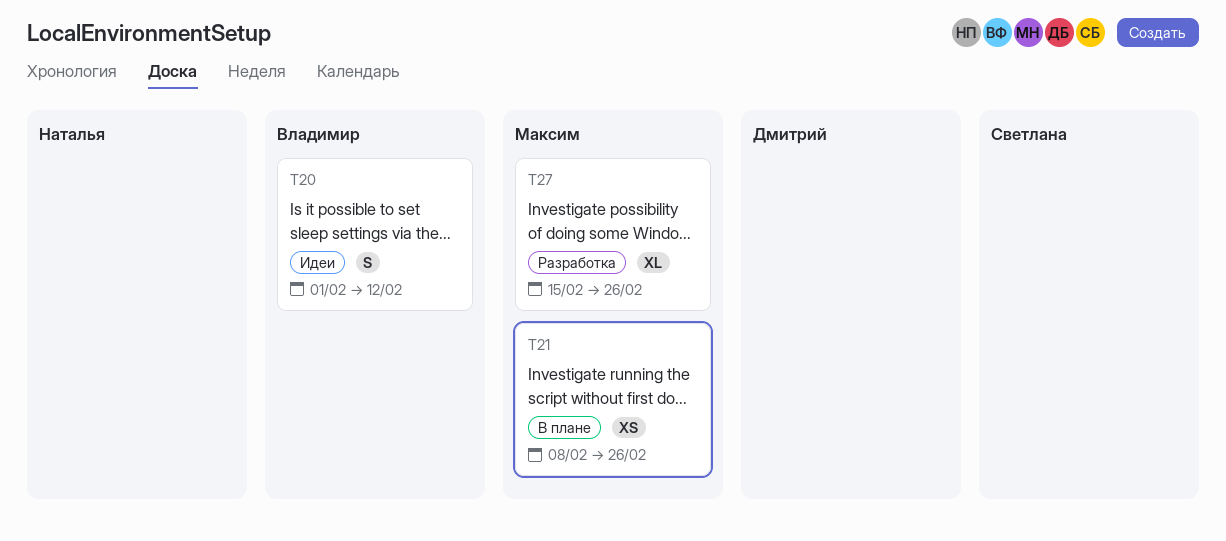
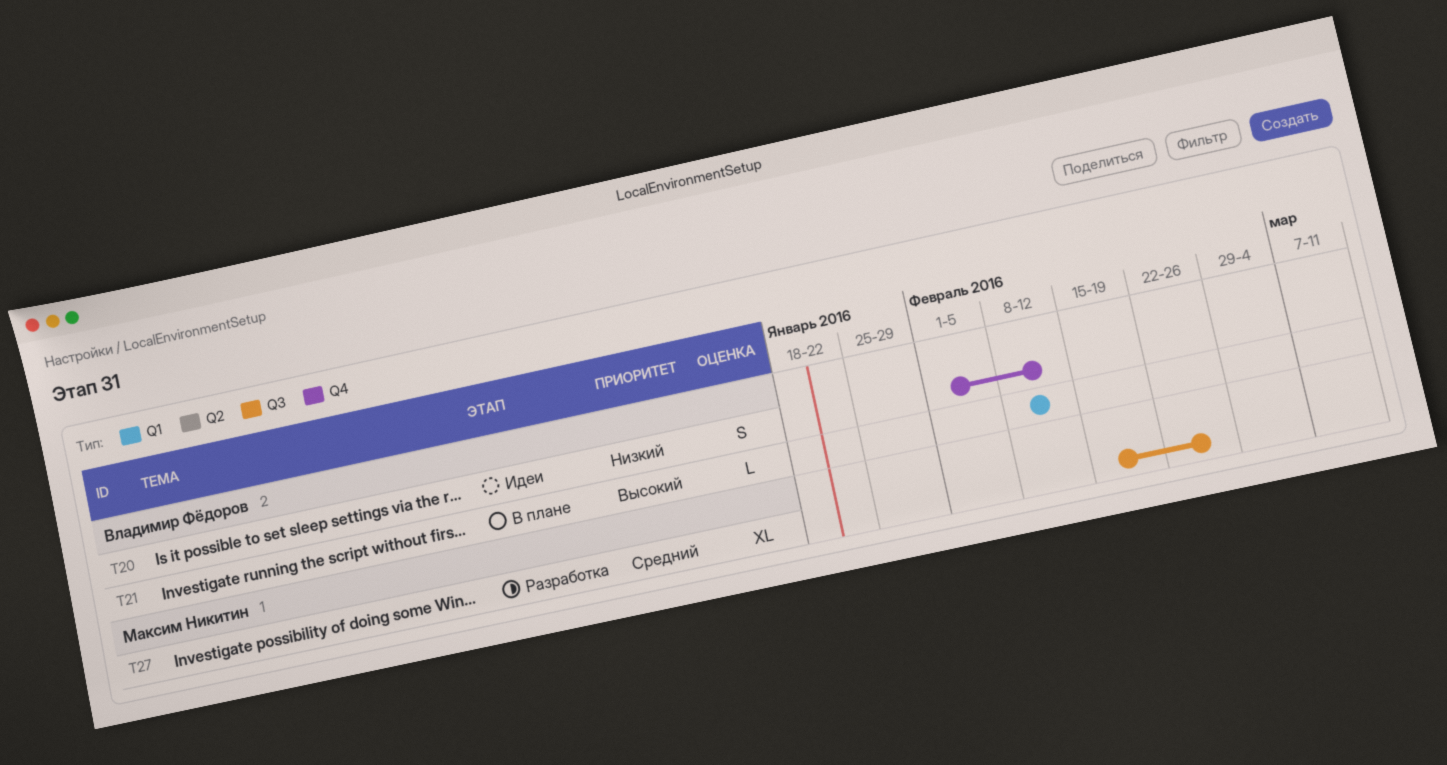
T21, owner: Максим Никитин -> Владимир Фёдоров
T21, estimate: XS -> L
T21, due: Feb 26 -> Feb 12

